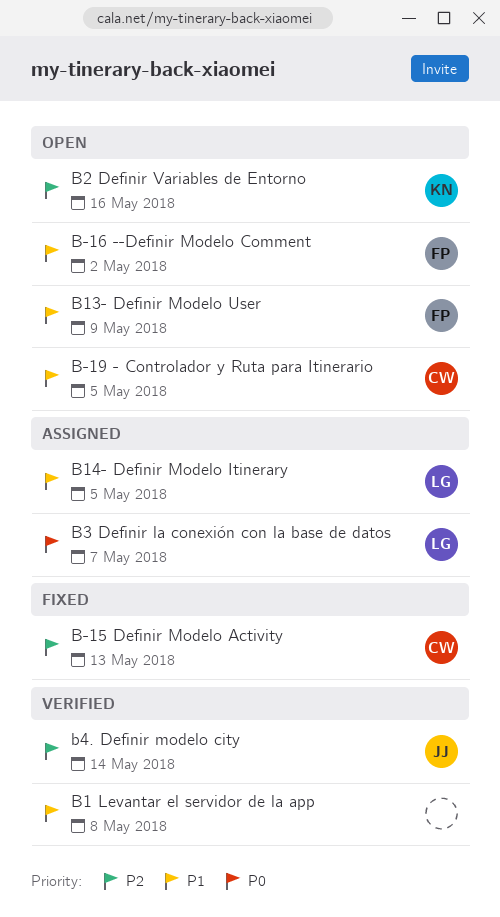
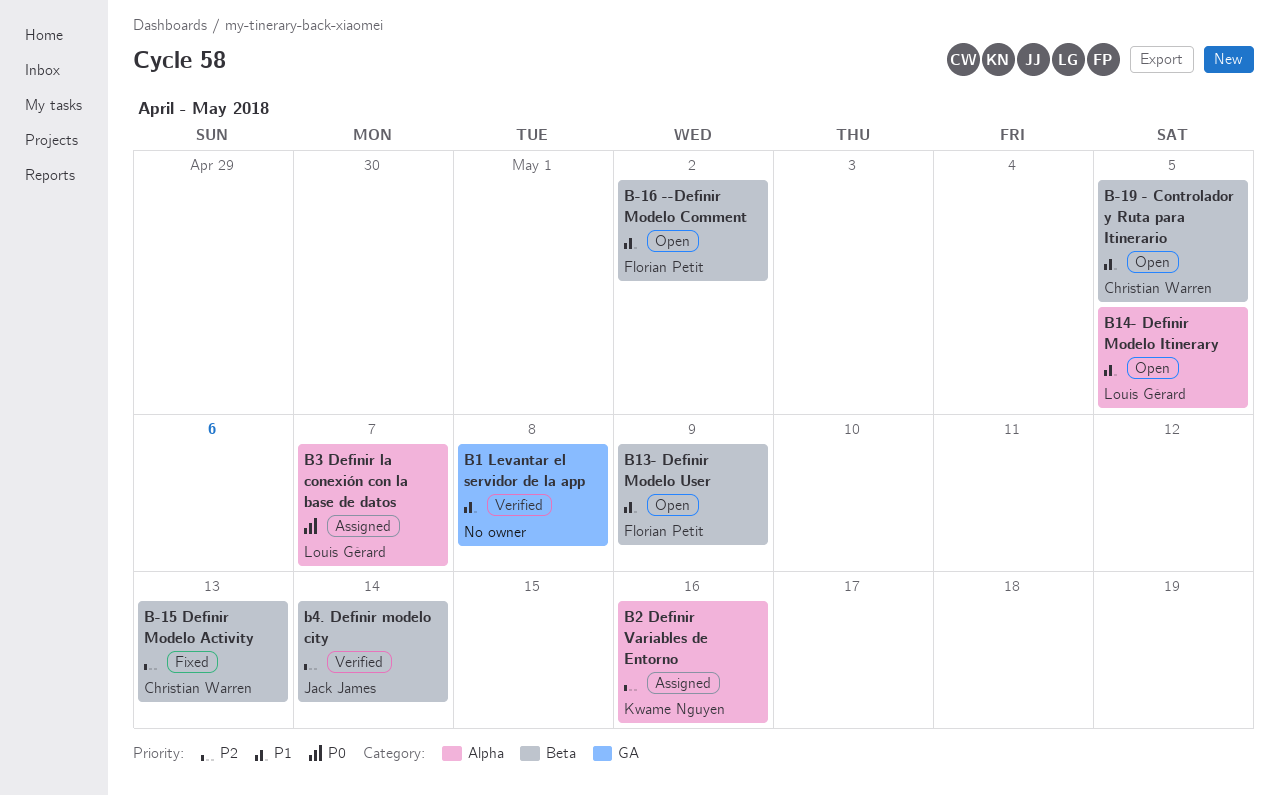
B14- Definir Modelo Itinerary, status: Assigned -> Open
B2 Definir Variables de Entorno, status: Open -> Assigned

